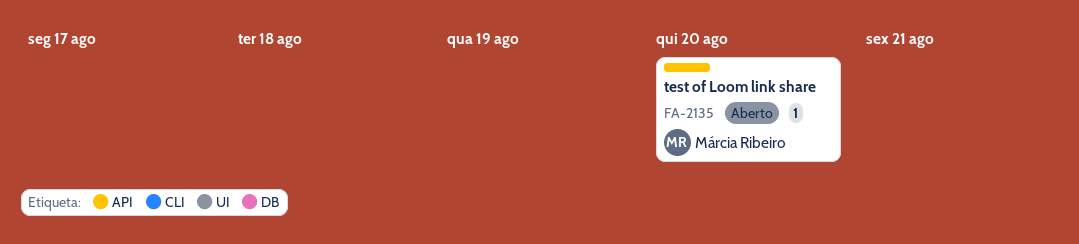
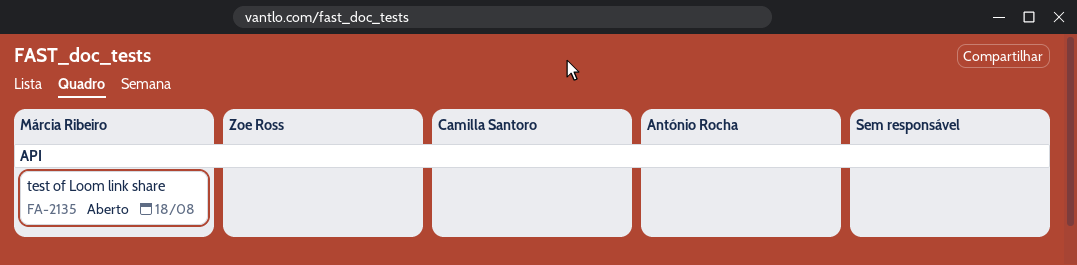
FA-2135, due: Aug 20 -> Aug 18

